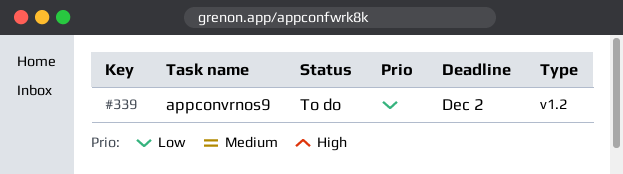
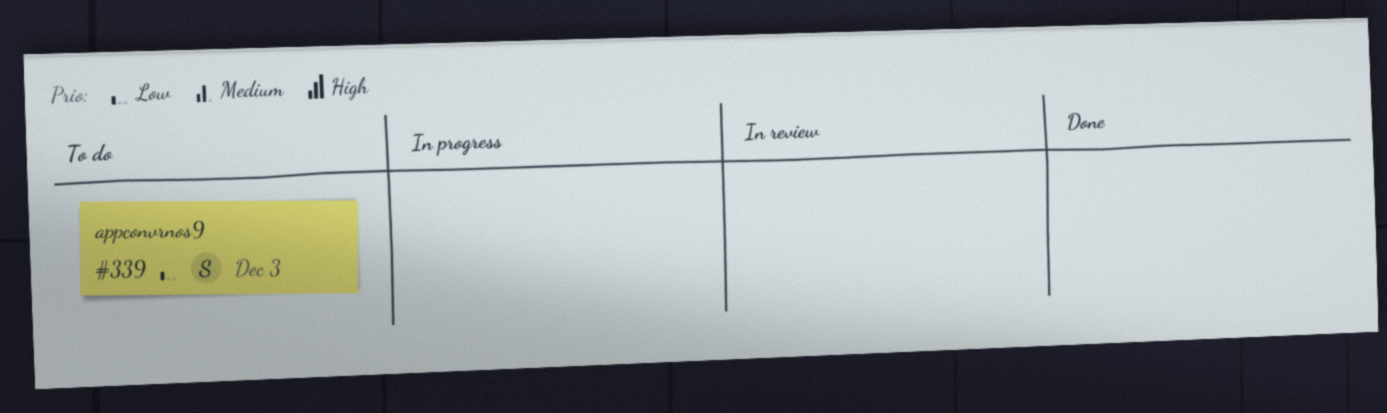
#339, due: Dec 2 -> Dec 3

